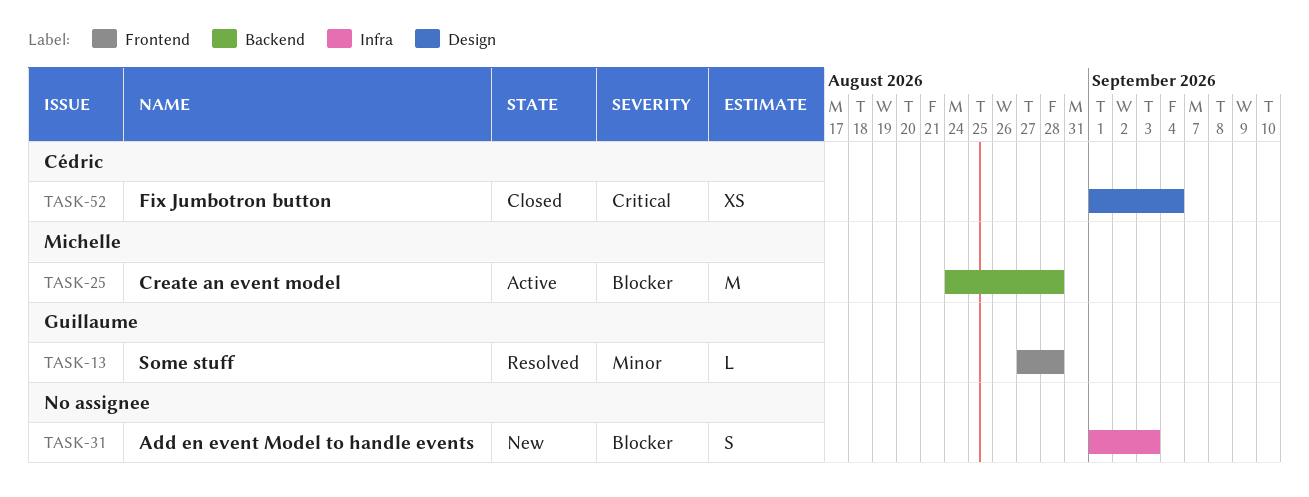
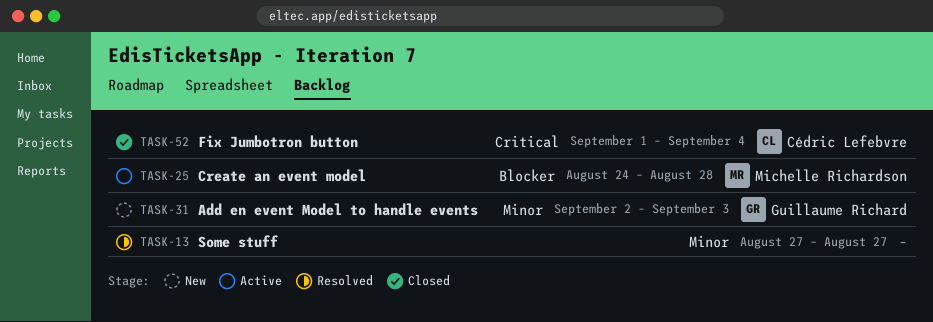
TASK-13, owner: Guillaume Richard -> none
TASK-13, due: Aug 28 -> Aug 27
TASK-31, owner: none -> Guillaume Richard
TASK-31, priority: Blocker -> Minor
TASK-31, start: Sep 1 -> Sep 2

